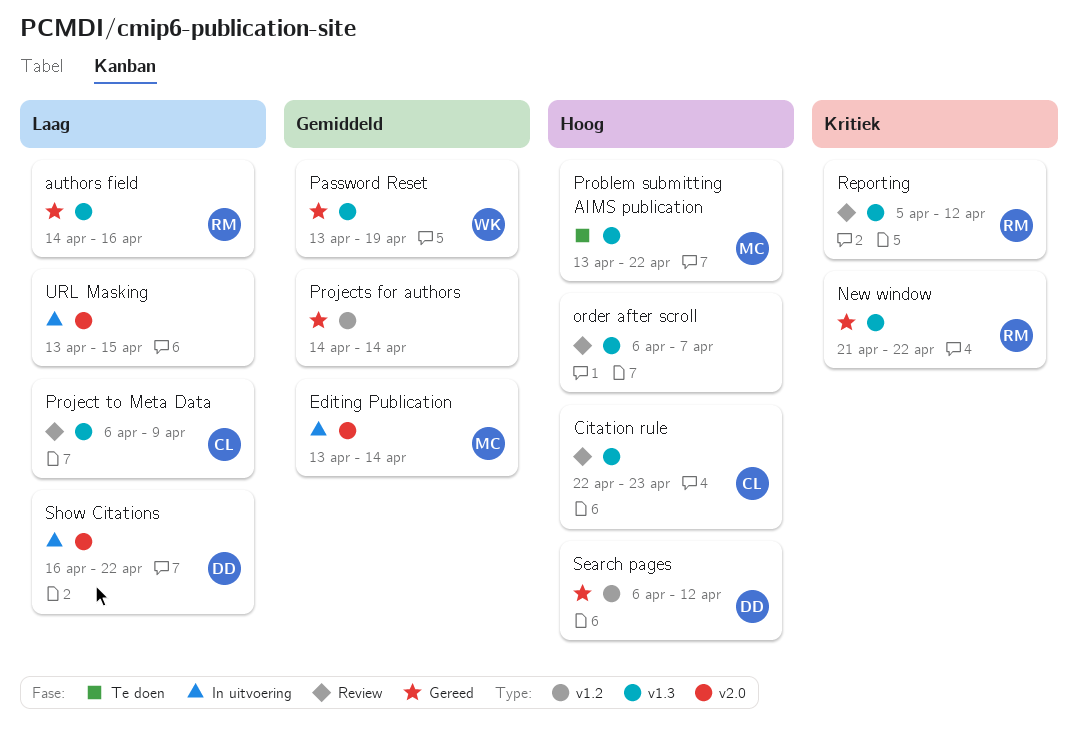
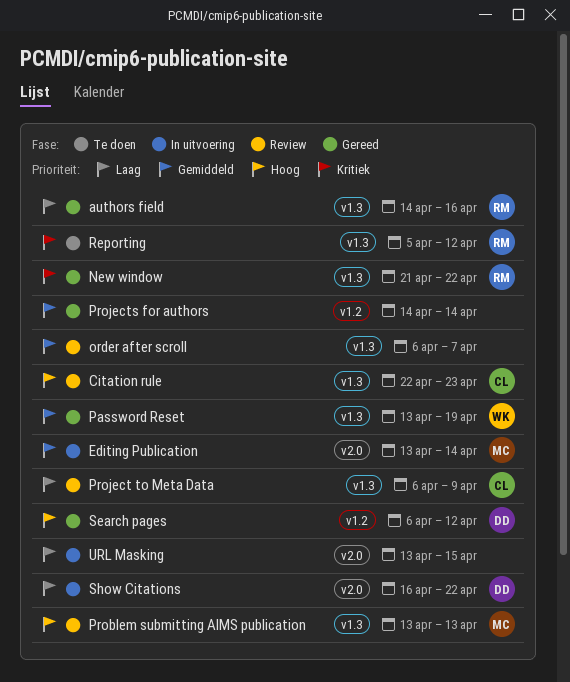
order after scroll, priority: Hoog -> Gemiddeld
Problem submitting AIMS publication, status: Te doen -> Review
Problem submitting AIMS publication, due: Apr 22 -> Apr 13
Reporting, status: Review -> Te doen

